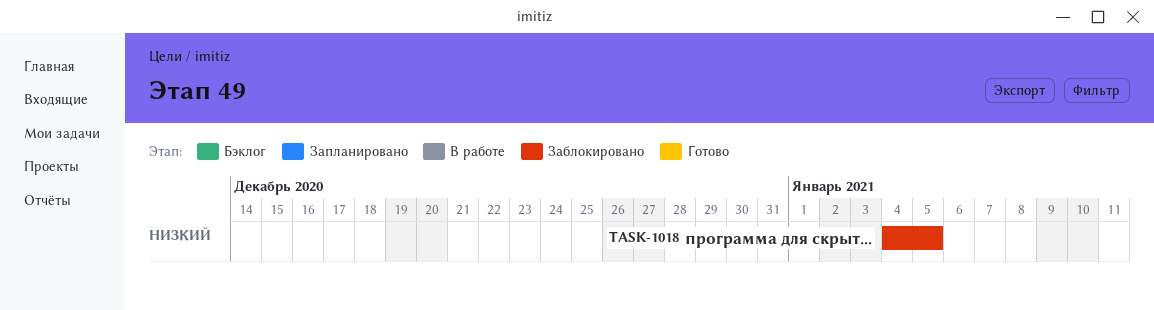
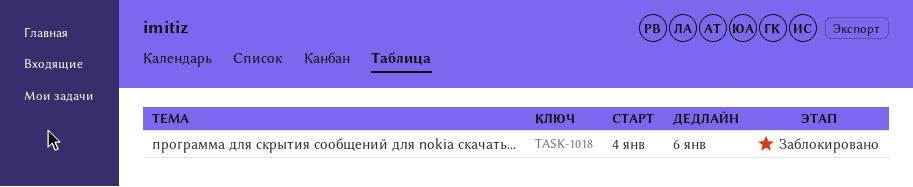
TASK-1018, due: Jan 5 -> Jan 6

